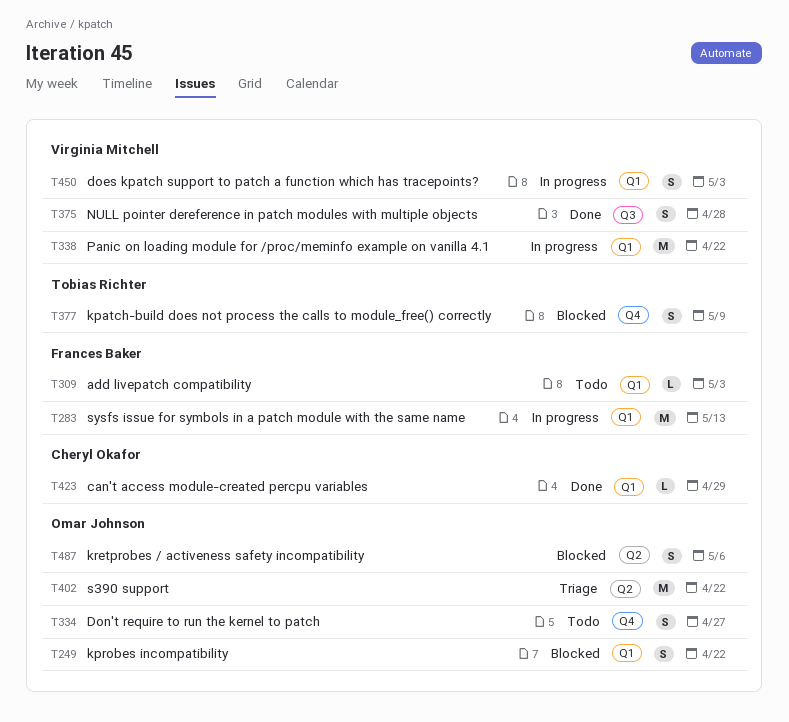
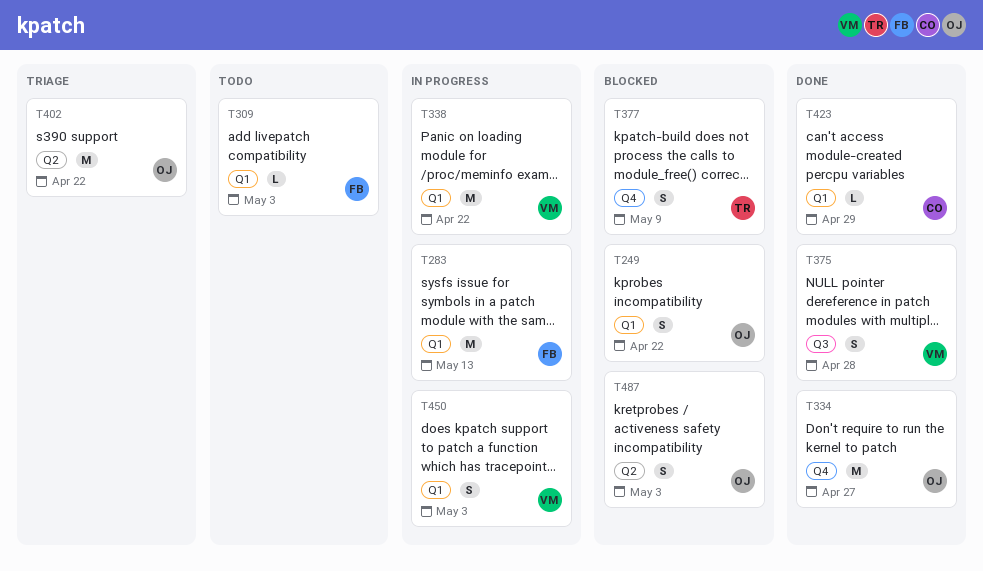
T334, status: Todo -> Done
T334, estimate: S -> M
T487, due: May 6 -> May 3

